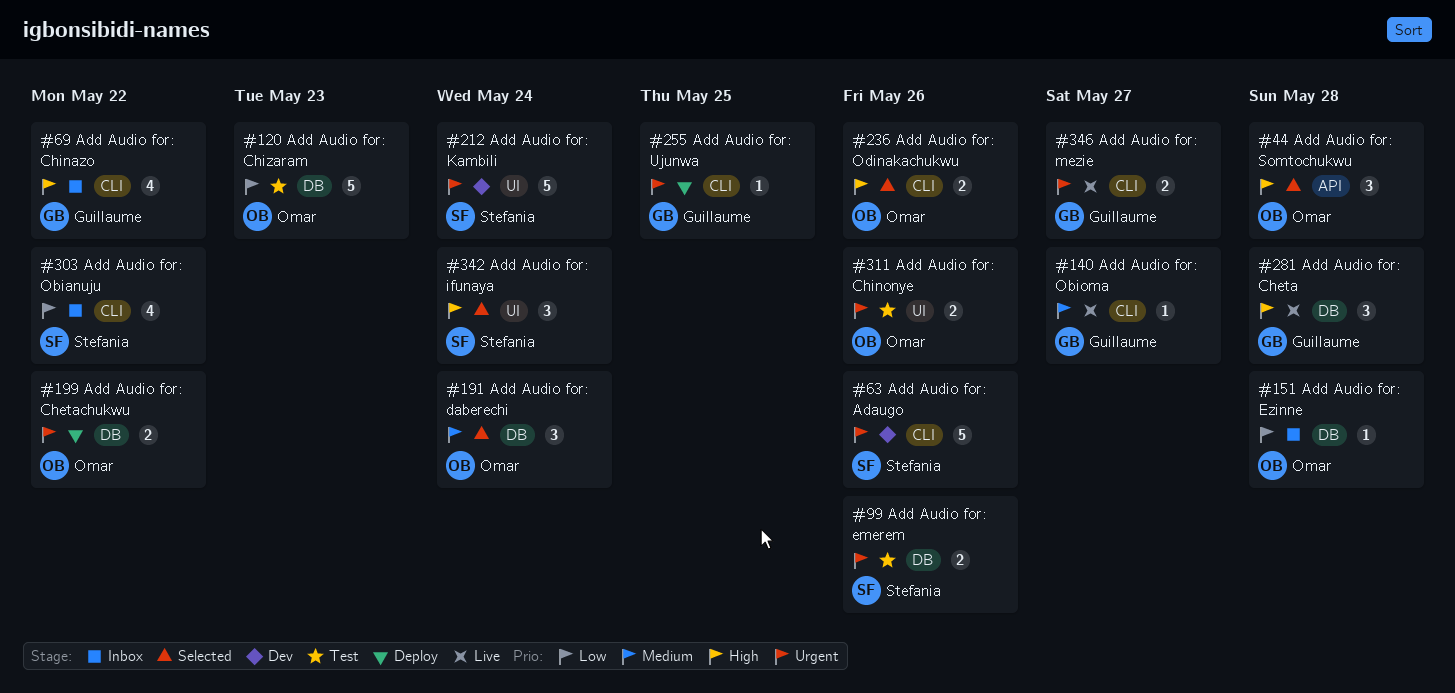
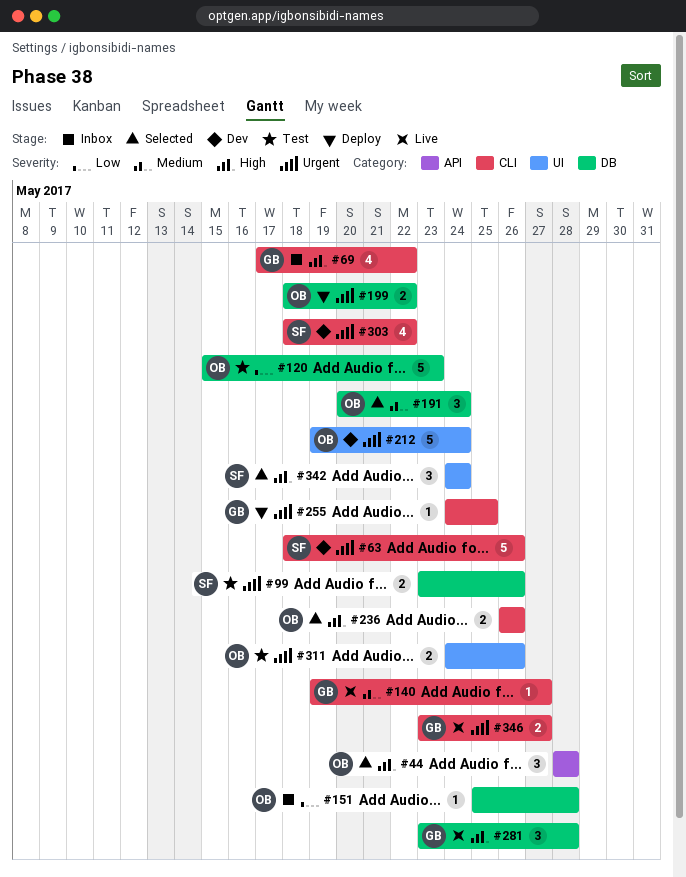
#212, owner: Stefania -> Omar
#303, status: Inbox -> Dev
#303, priority: Low -> Urgent

